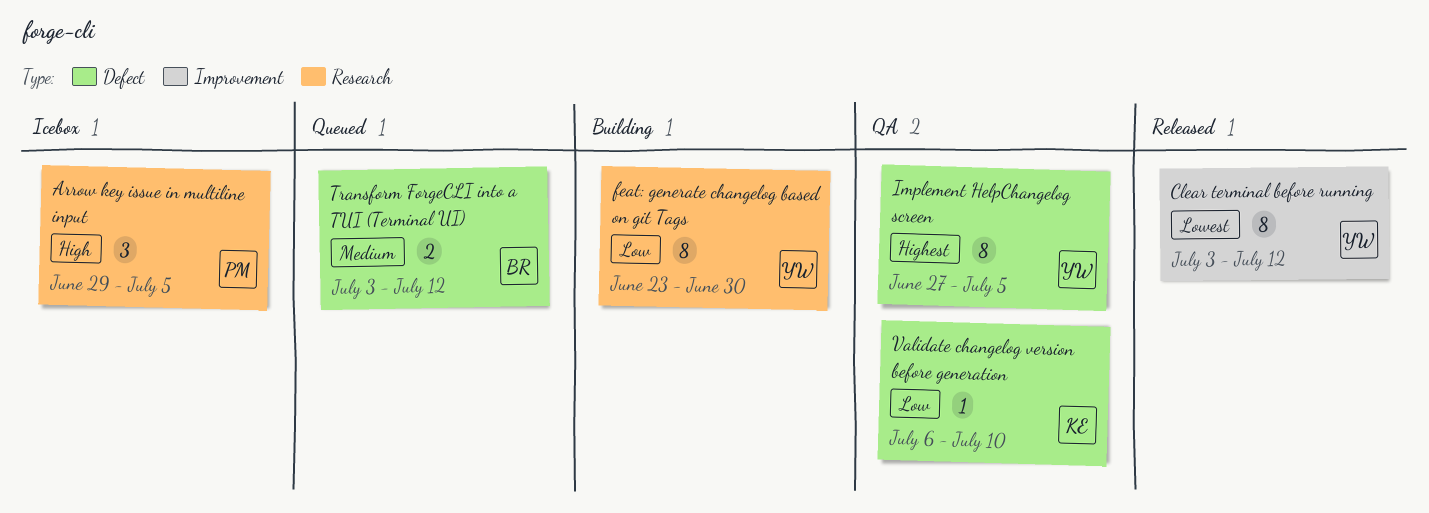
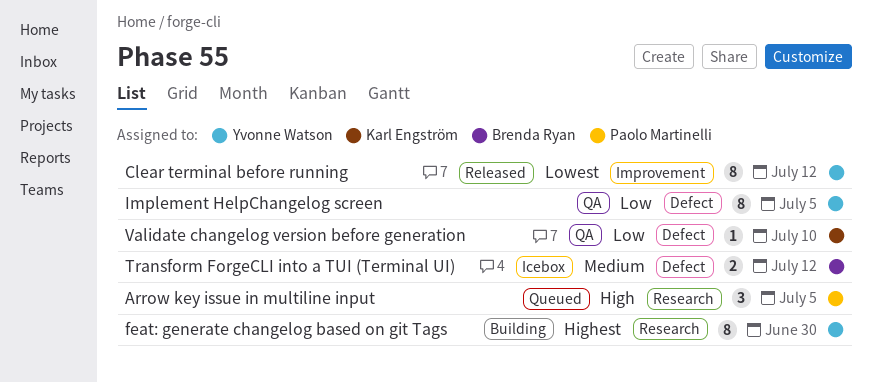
Arrow key issue in multiline input, status: Icebox -> Queued
feat: generate changelog based on git Tags, priority: Low -> Highest
Implement HelpChangelog screen, priority: Highest -> Low
Transform ForgeCLI into a TUI (Terminal UI), status: Queued -> Icebox

